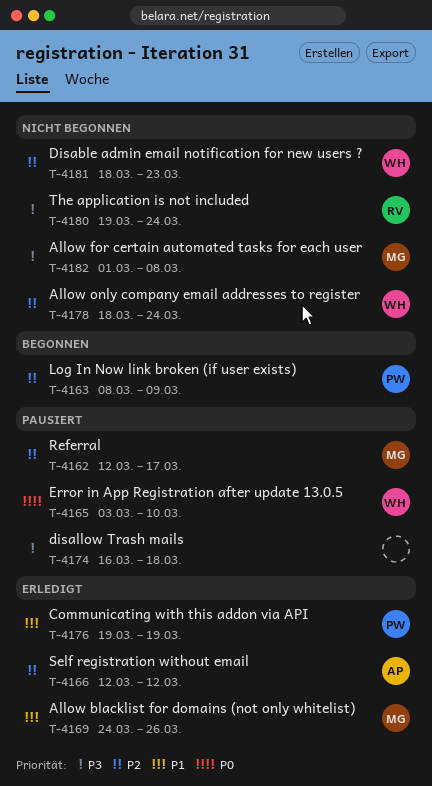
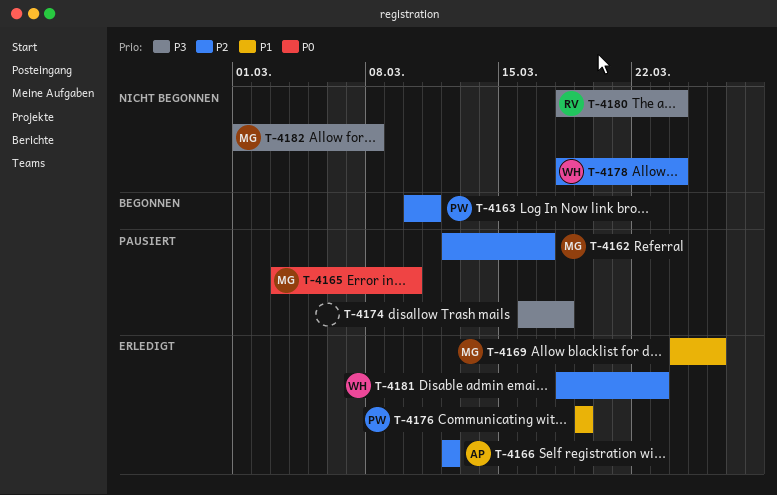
T-4163, start: Mar 8 -> Mar 10
T-4163, due: Mar 9 -> Mar 11
T-4165, owner: WH -> MG
T-4180, start: Mar 19 -> Mar 18
T-4181, status: Nicht begonnen -> Erledigt

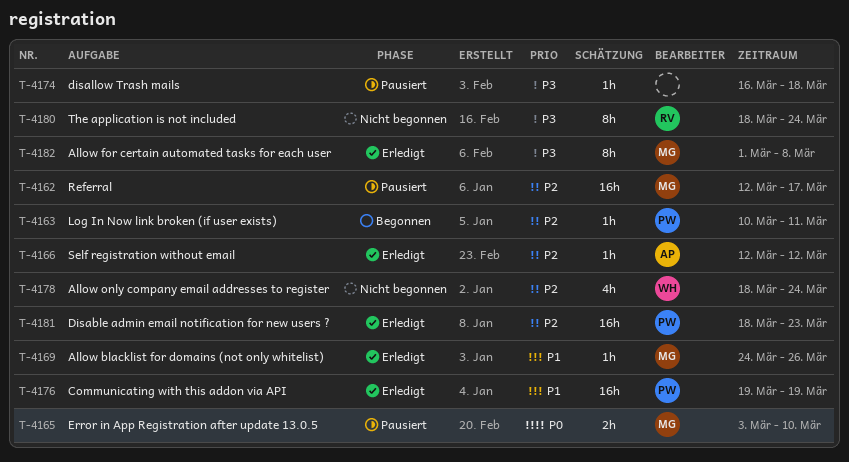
T-4181, owner: WH -> PW
T-4182, status: Nicht begonnen -> Erledigt

